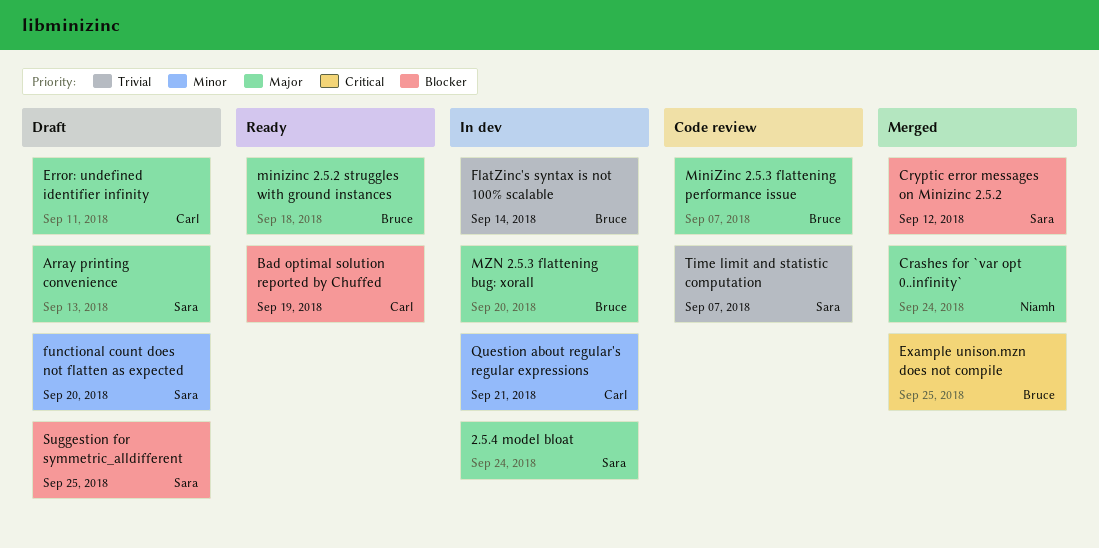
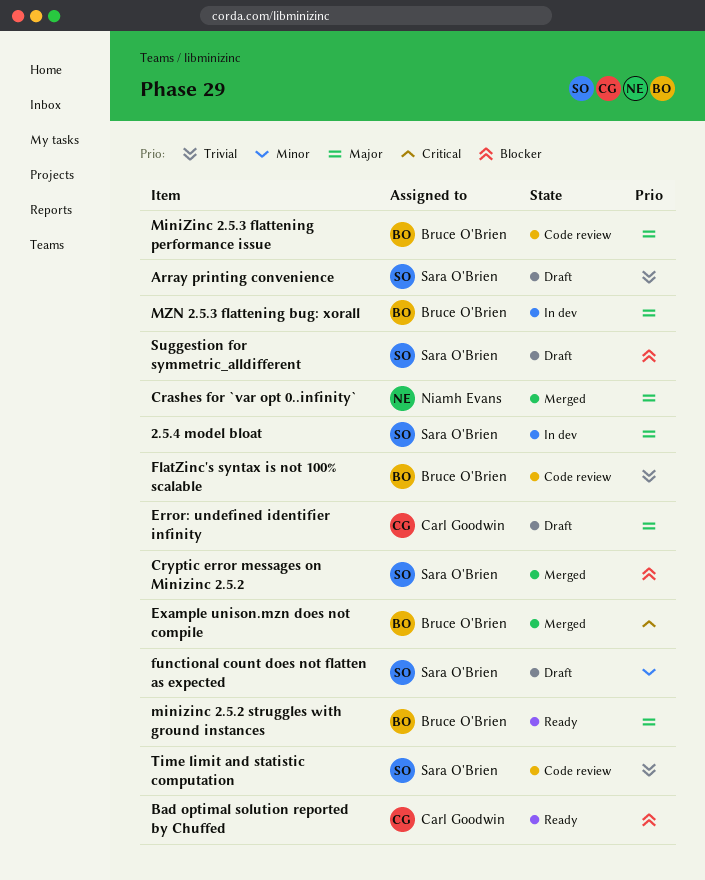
Array printing convenience, priority: Major -> Trivial
FlatZinc's syntax is not 100% scalable, status: In dev -> Code review
Question about regular's regular expressions: present -> none

